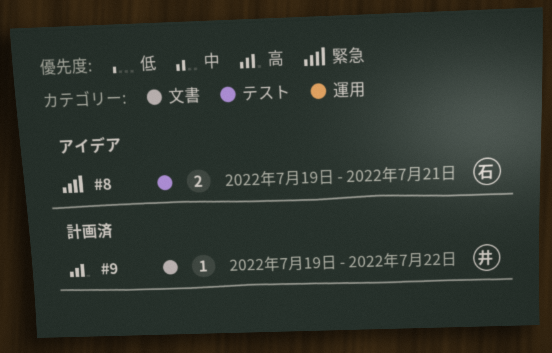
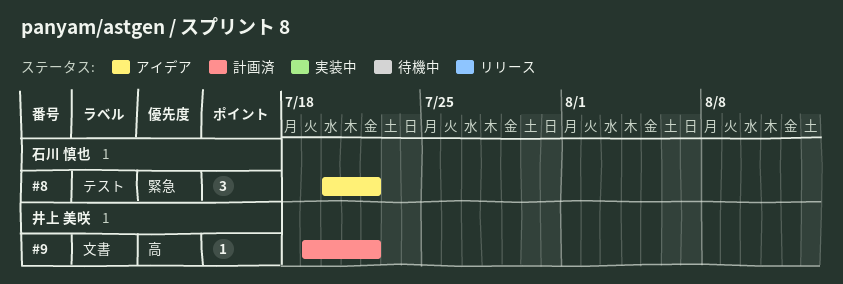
#8, estimate: 2 -> 3
#8, start: Jul 19 -> Jul 20
#8, due: Jul 21 -> Jul 22

